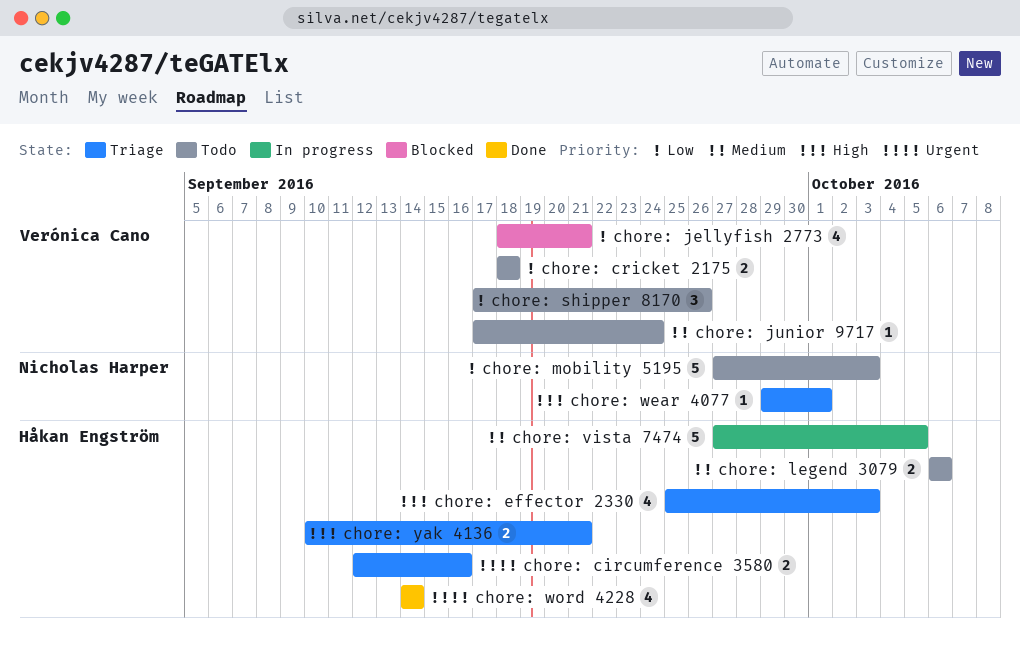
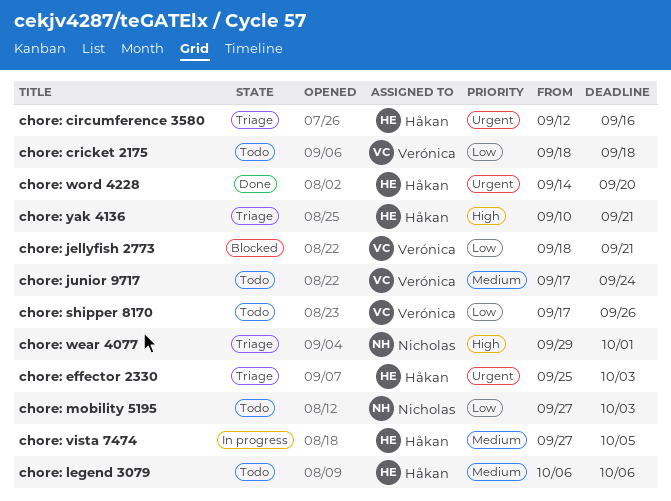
chore: effector 2330, priority: High -> Urgent
chore: word 4228, due: Sep 14 -> Sep 20

